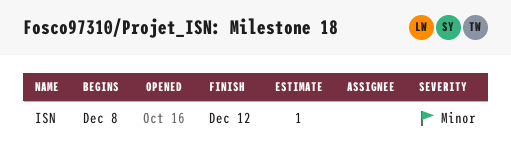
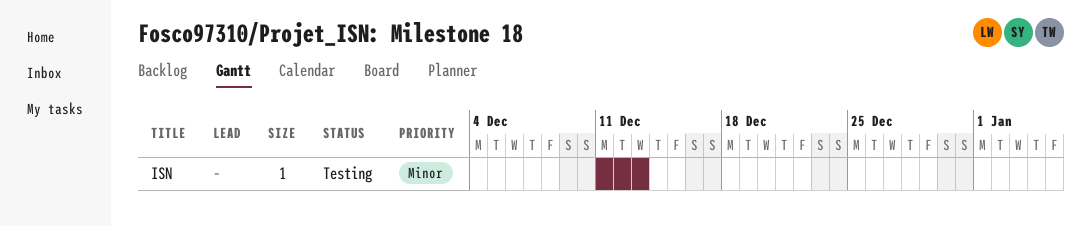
ISN, start: Dec 8 -> Dec 11
ISN, due: Dec 12 -> Dec 13

